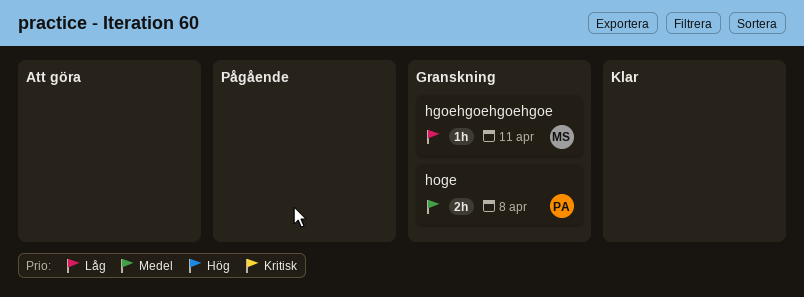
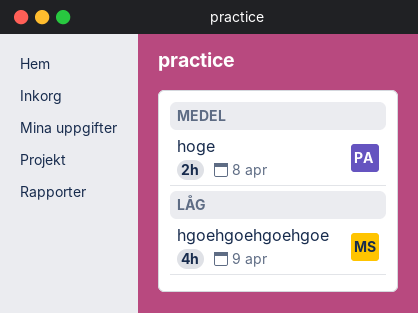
hgoehgoehgoehgoe, estimate: 1h -> 4h
hgoehgoehgoehgoe, due: Apr 11 -> Apr 9

